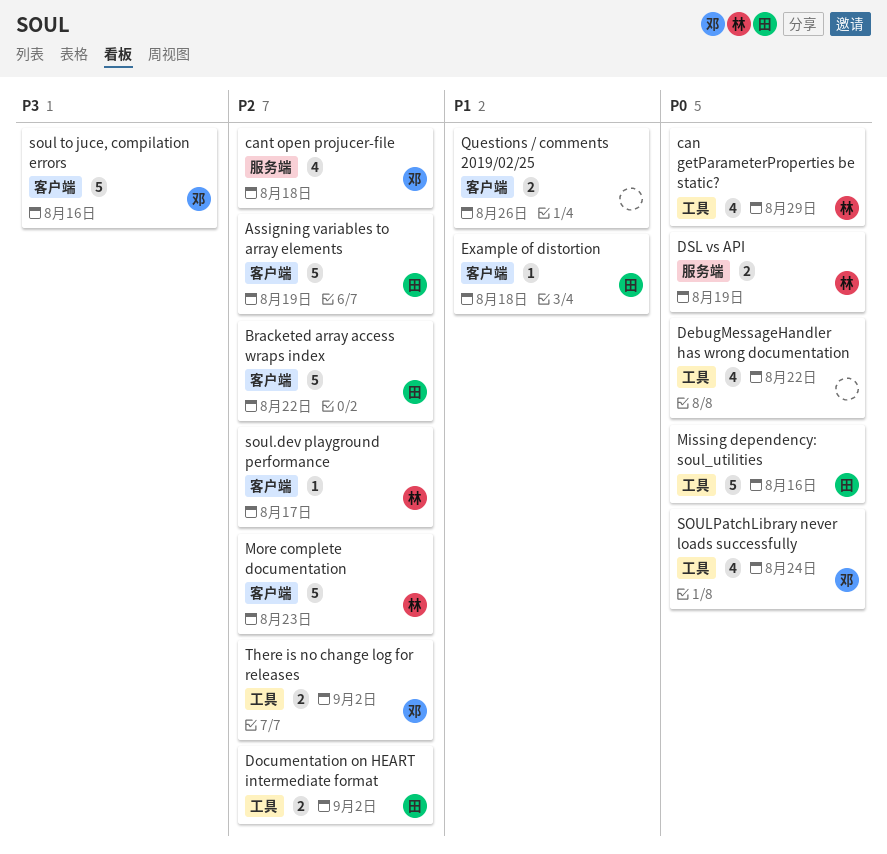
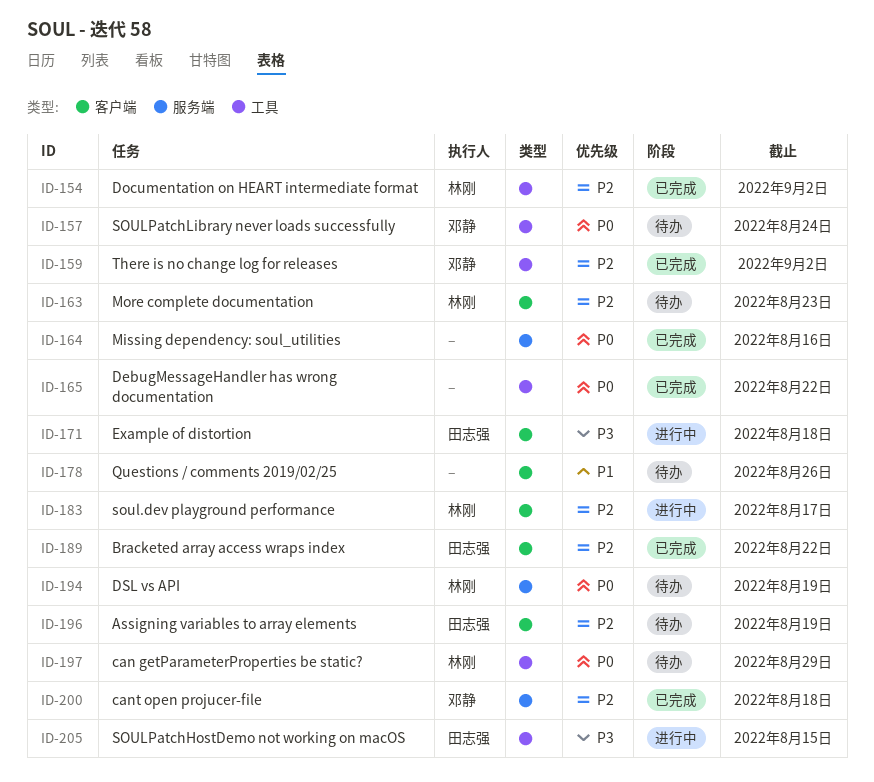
Documentation on HEART intermediate format, owner: 田志强 -> 林刚
Example of distortion, priority: P1 -> P3
Missing dependency: soul_utilities, owner: 田志强 -> none
Missing dependency: soul_utilities, label: 工具 -> 服务端
soul to juce, compilation errors: present -> none
SOULPatchHostDemo not working on macOS: none -> present

